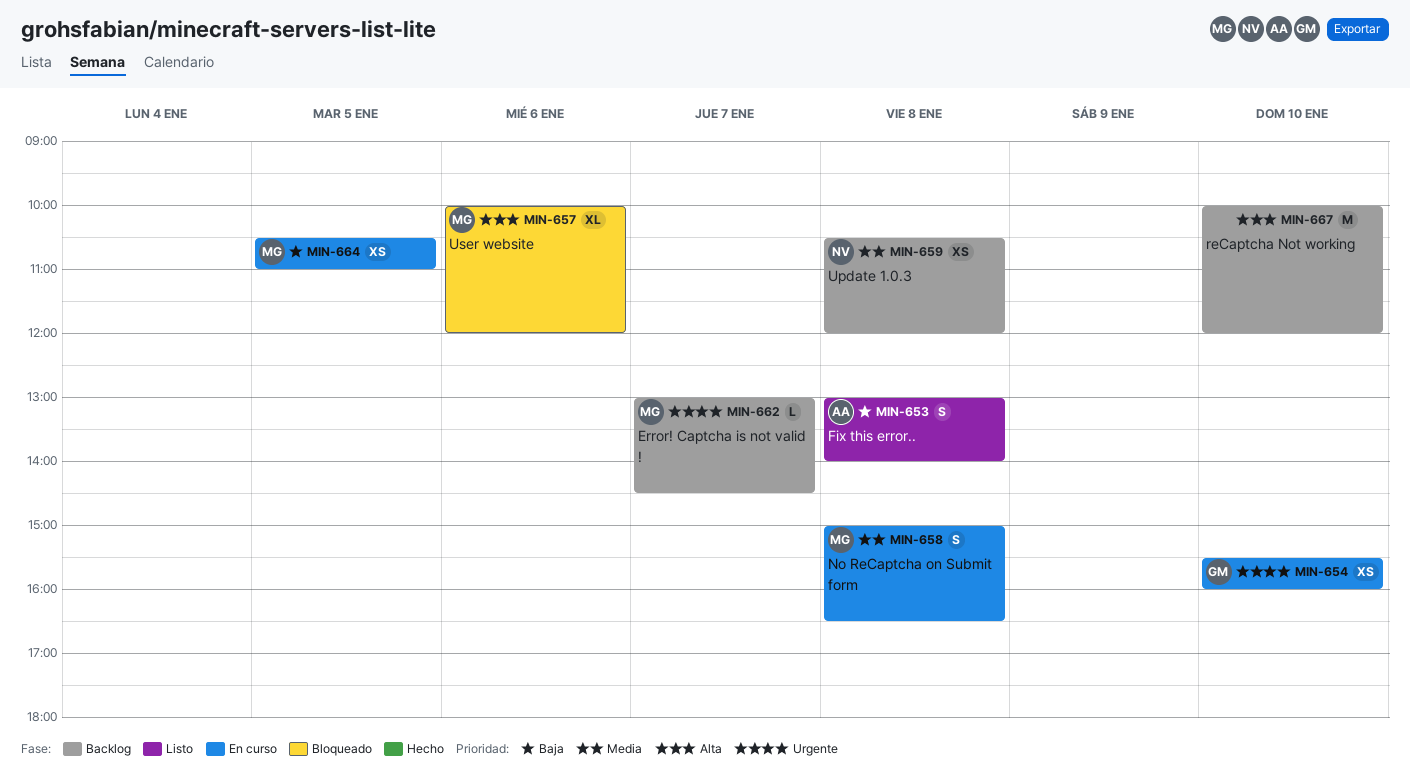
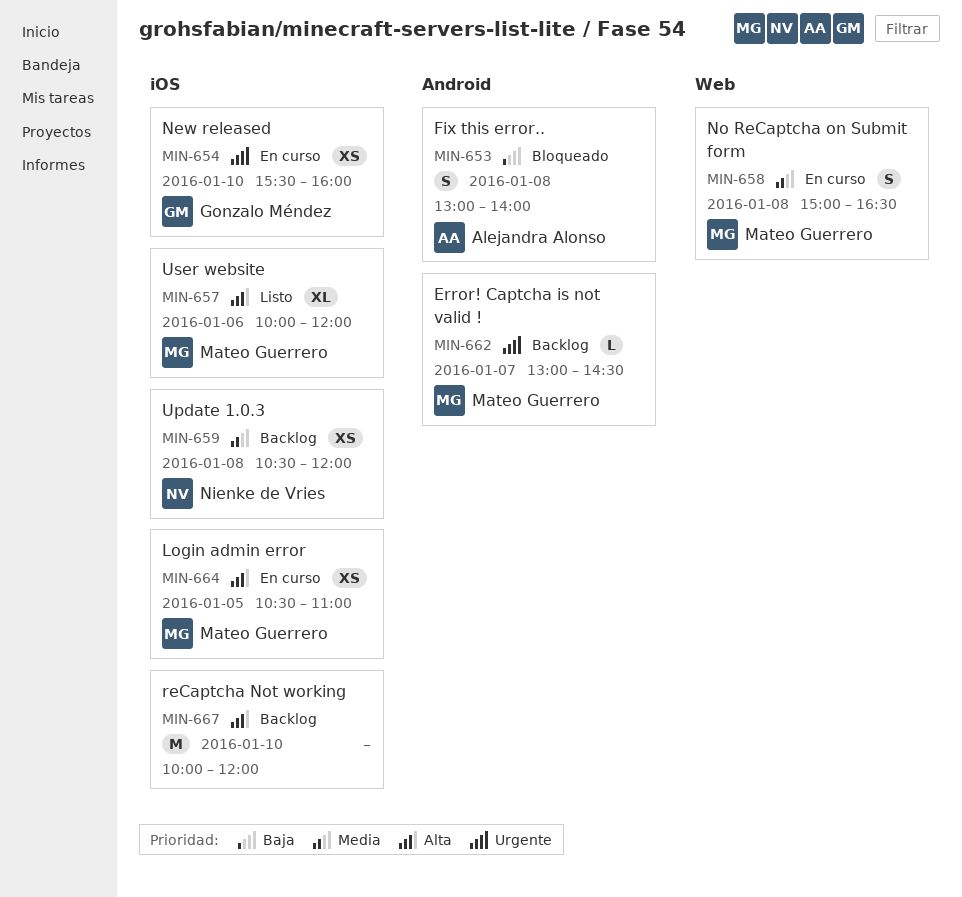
MIN-653, status: Listo -> Bloqueado
MIN-657, status: Bloqueado -> Listo
MIN-664, priority: Baja -> Alta

